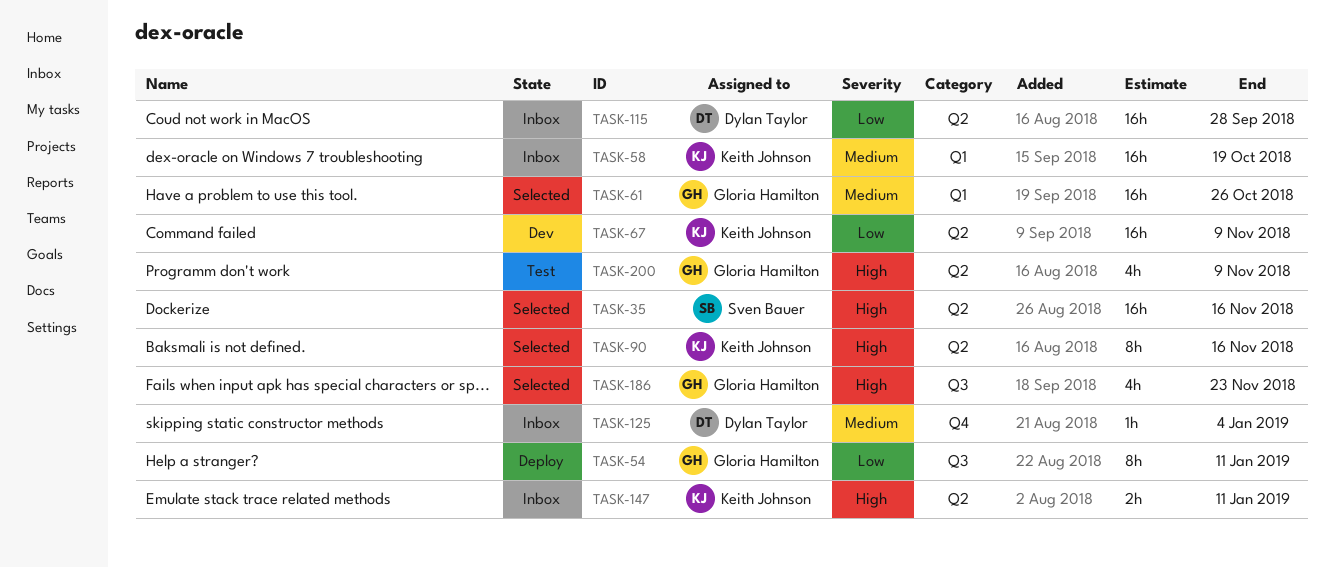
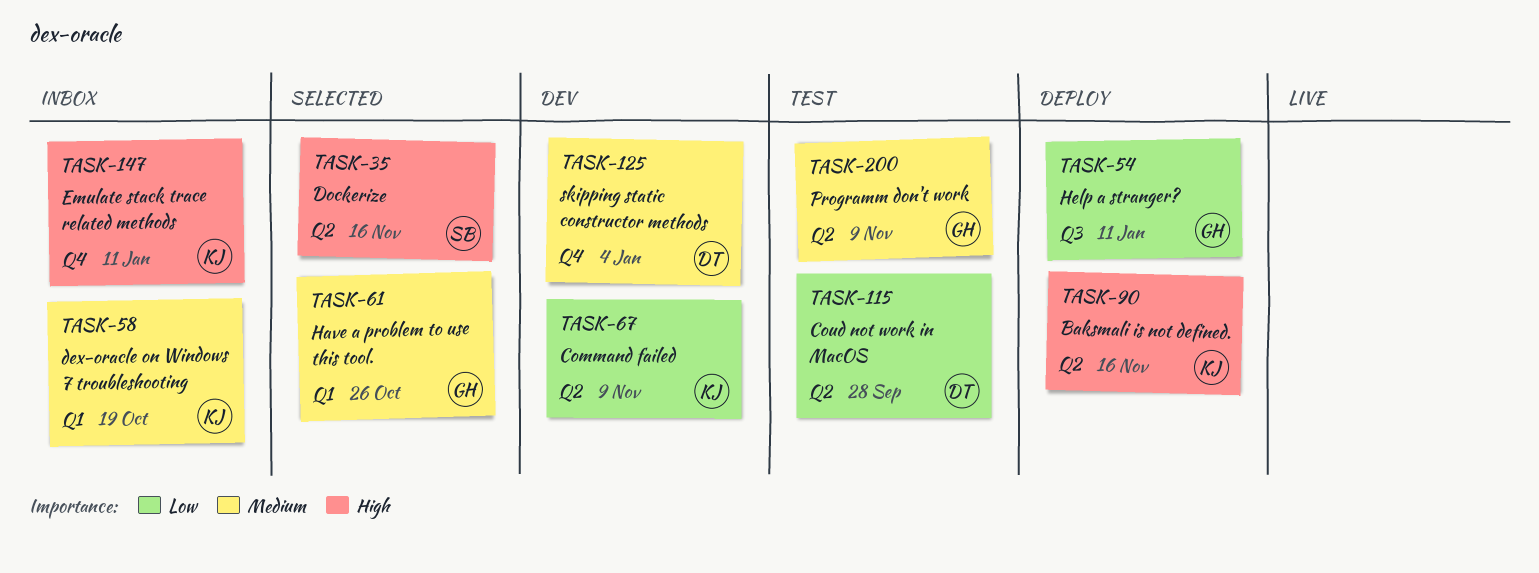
TASK-90, status: Selected -> Deploy
TASK-115, status: Inbox -> Test
TASK-125, status: Inbox -> Dev
TASK-147, label: Q2 -> Q4
TASK-186: present -> none
TASK-200, priority: High -> Medium

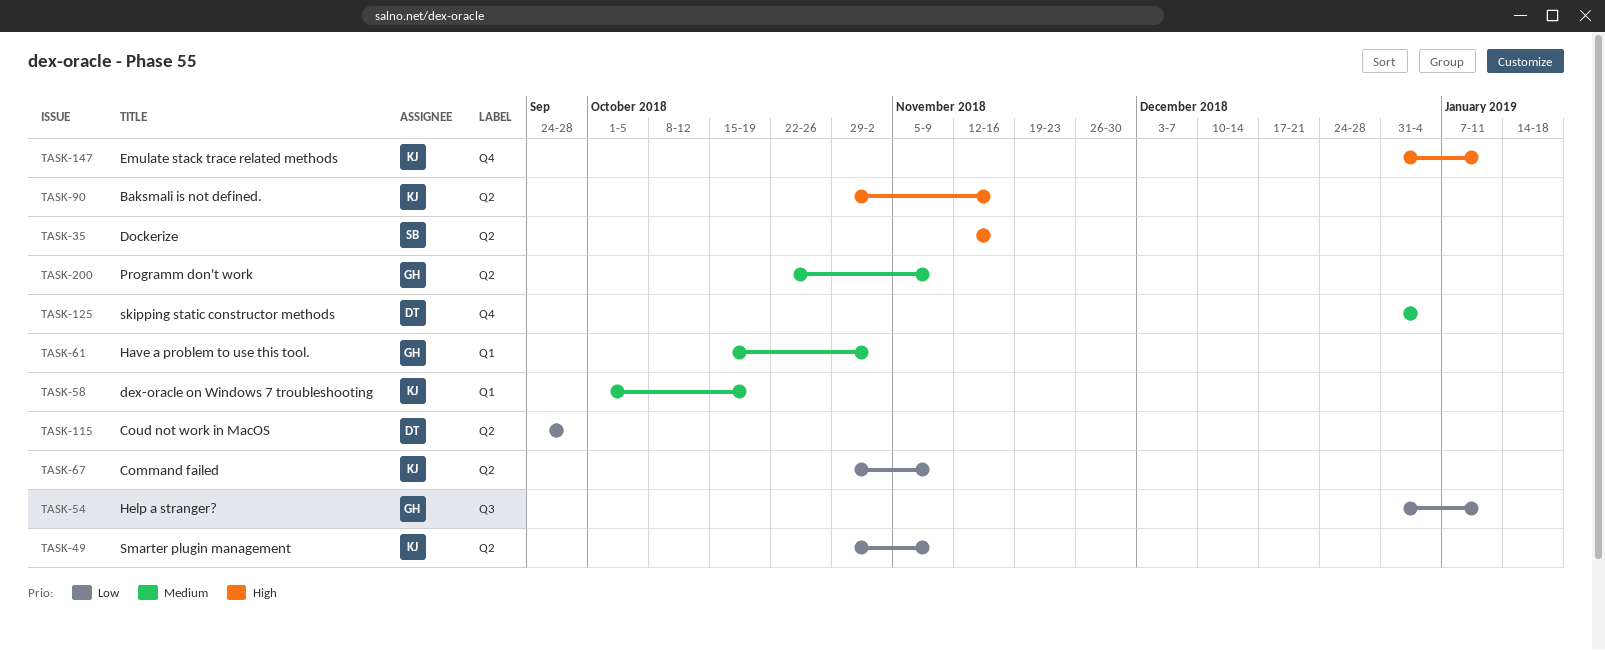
TASK-49: none -> present
TASK-61, due: Oct 26 -> Nov 2

